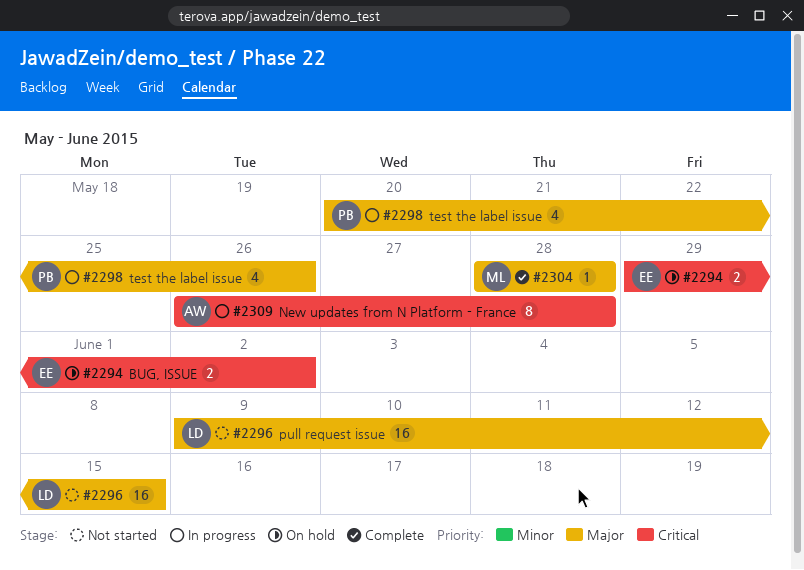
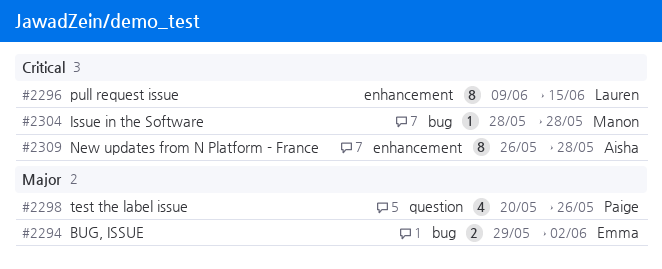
#2294, priority: Critical -> Major
#2296, priority: Major -> Critical
#2296, estimate: 16 -> 8
#2304, priority: Major -> Critical

